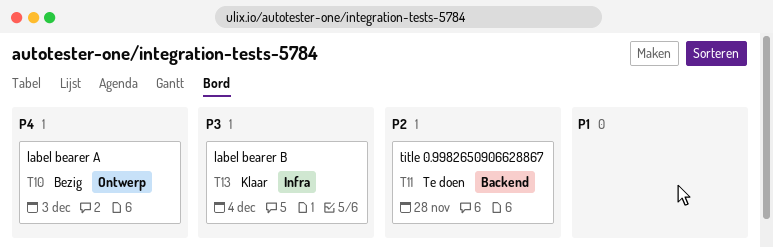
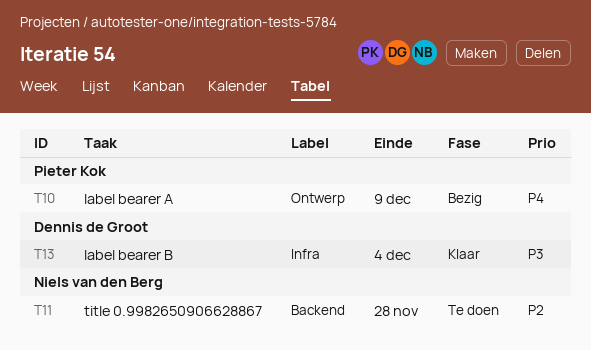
T10, due: Dec 3 -> Dec 9

